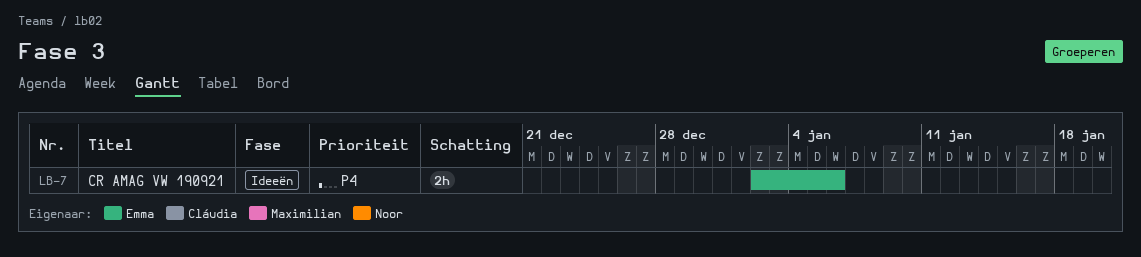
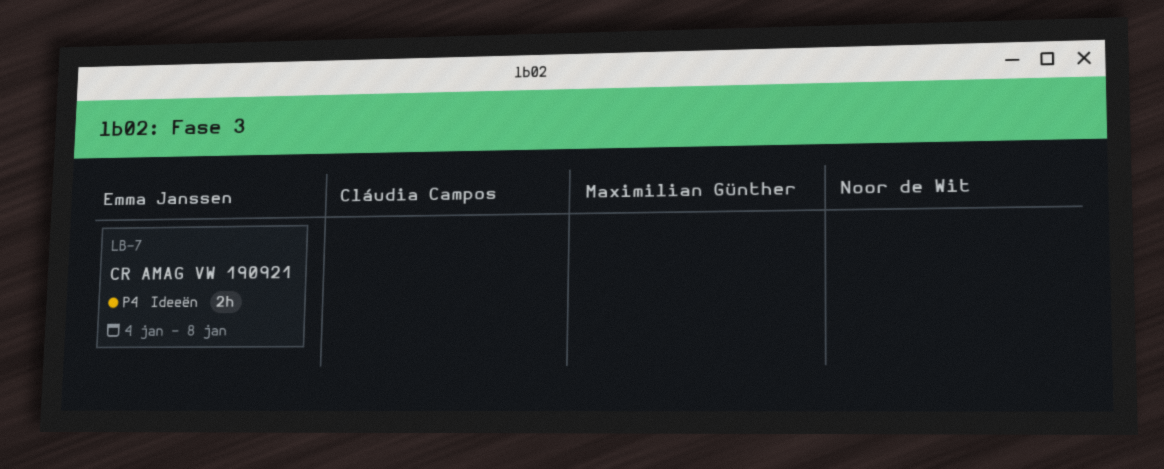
LB-7, start: Jan 2 -> Jan 4
LB-7, due: Jan 6 -> Jan 8

